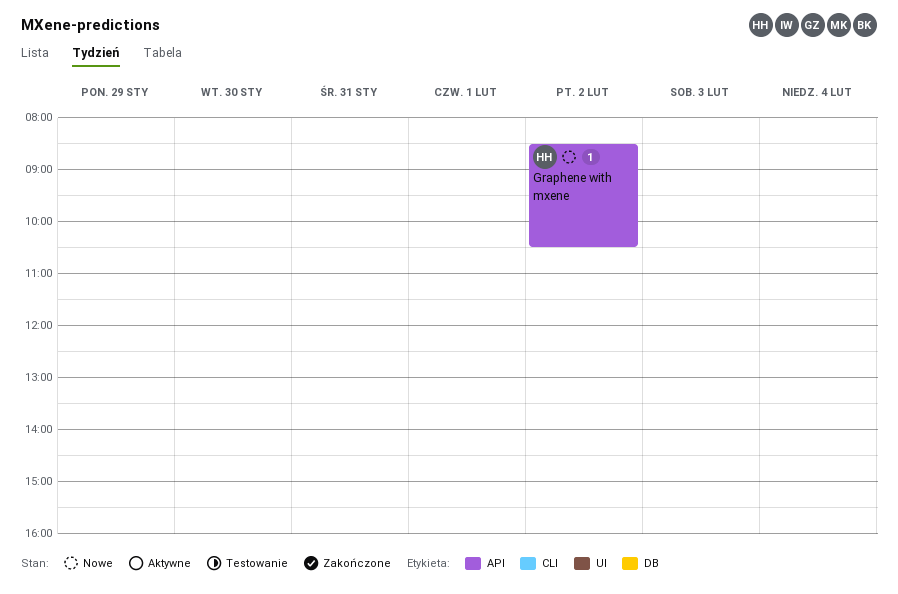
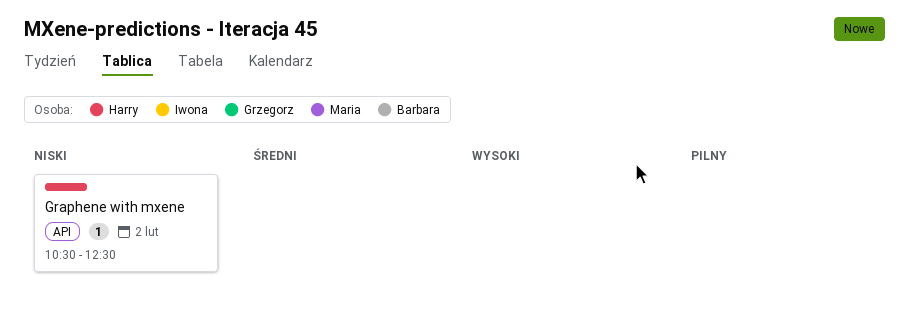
Graphene with mxene, begins: 08:30 -> 10:30
Graphene with mxene, ends: 10:30 -> 12:30

